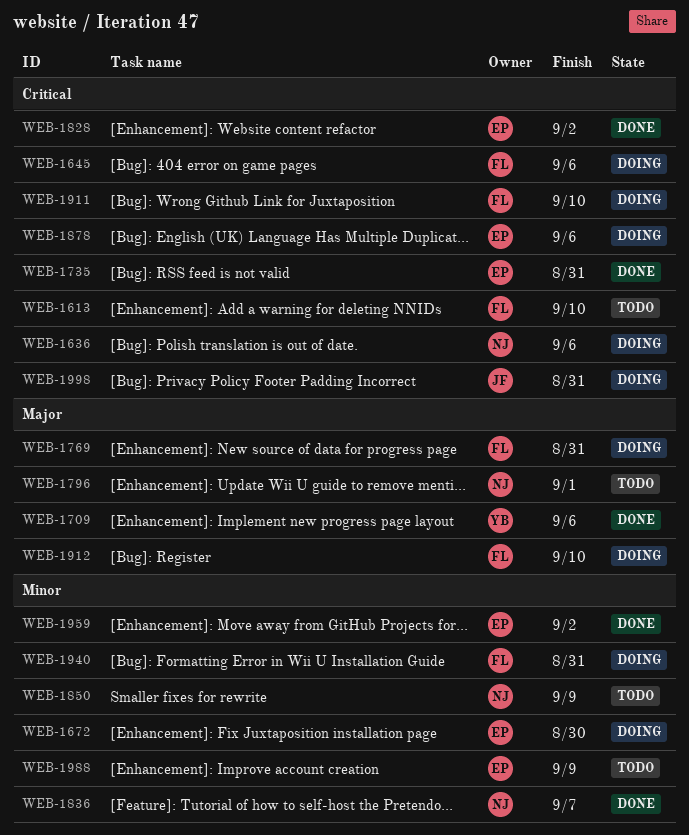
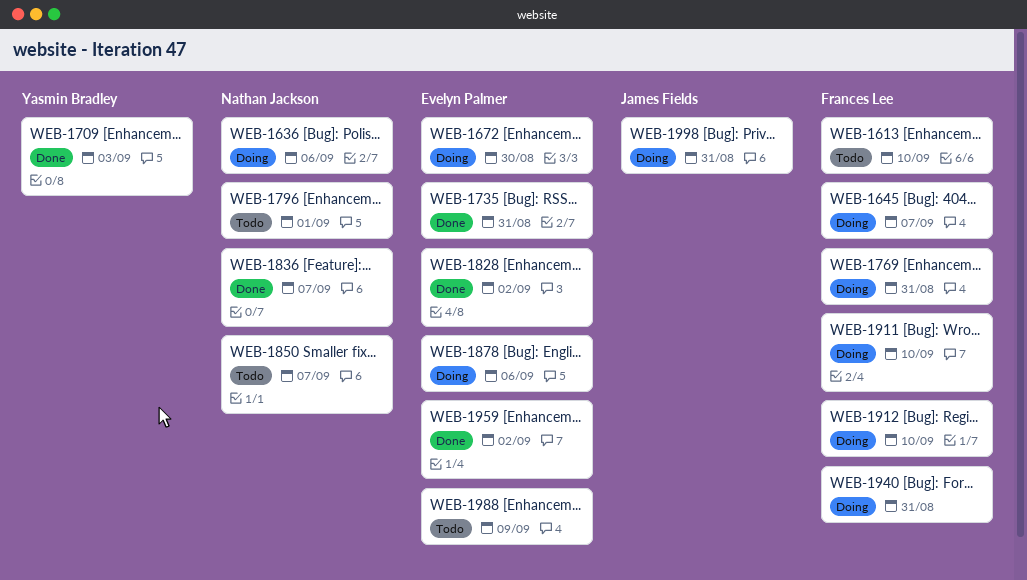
WEB-1645, due: Sep 6 -> Sep 7
WEB-1709, due: Sep 6 -> Sep 3
WEB-1850, due: Sep 9 -> Sep 7

